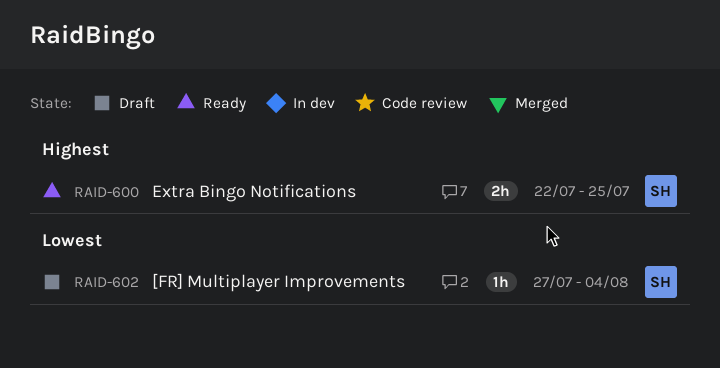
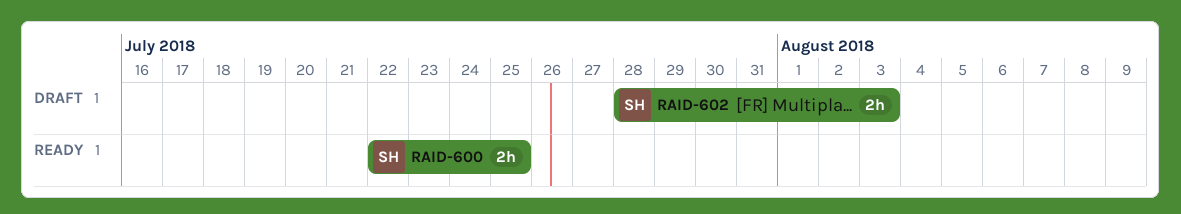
RAID-602, estimate: 1h -> 2h
RAID-602, start: Jul 27 -> Jul 28
RAID-602, due: Aug 4 -> Aug 3

